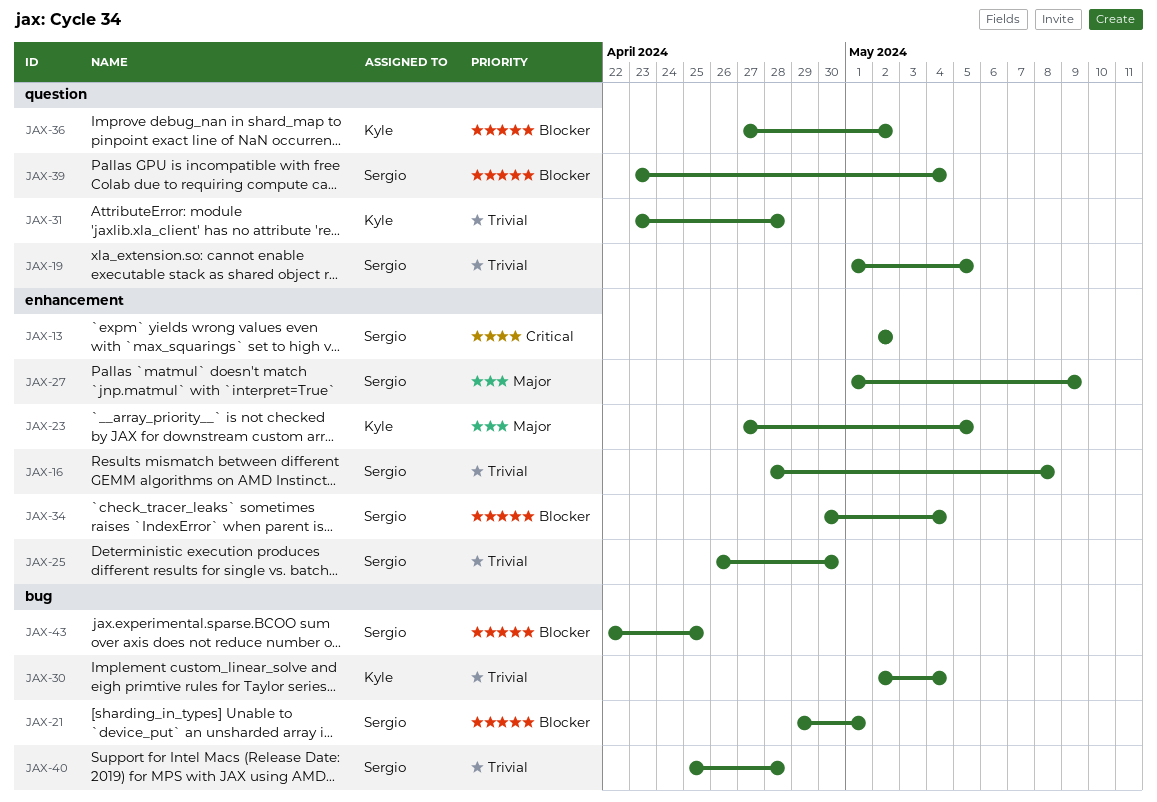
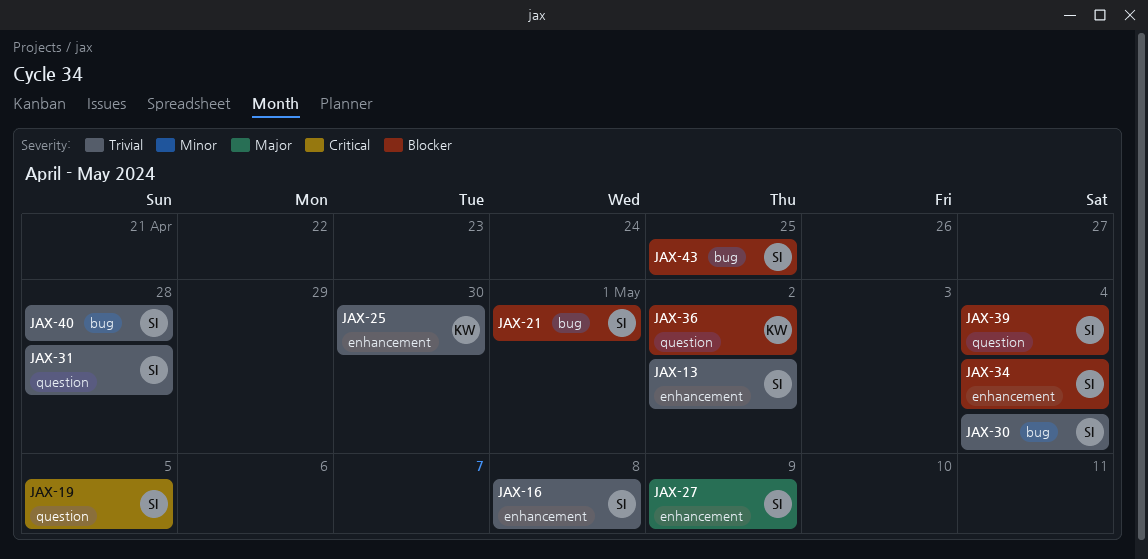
JAX-13, priority: Critical -> Trivial
JAX-19, priority: Trivial -> Critical
JAX-23: present -> none
JAX-25, owner: Sergio -> Kyle
JAX-30, owner: Kyle -> Sergio
JAX-31, owner: Kyle -> Sergio

